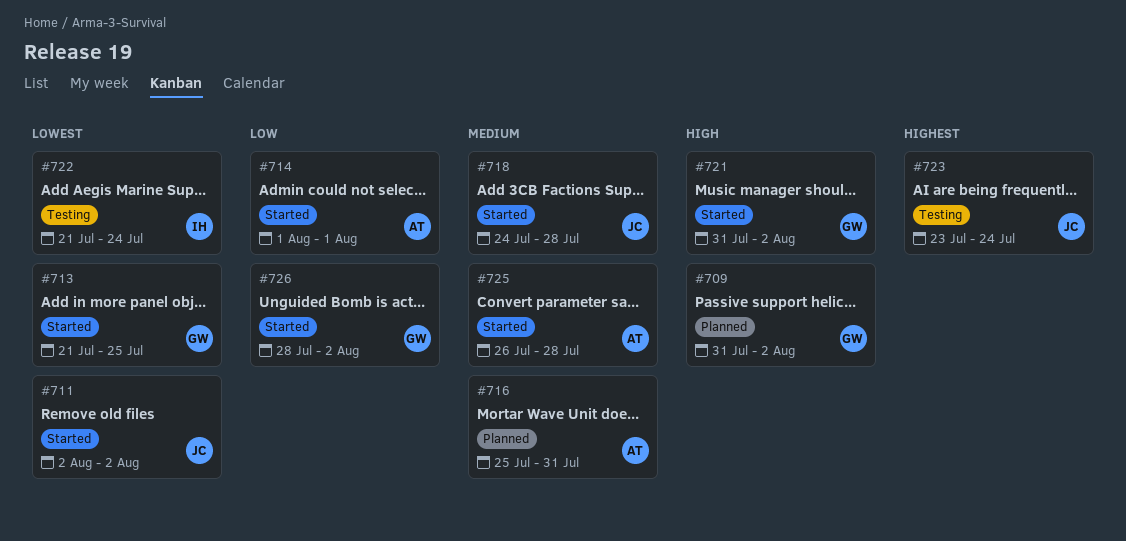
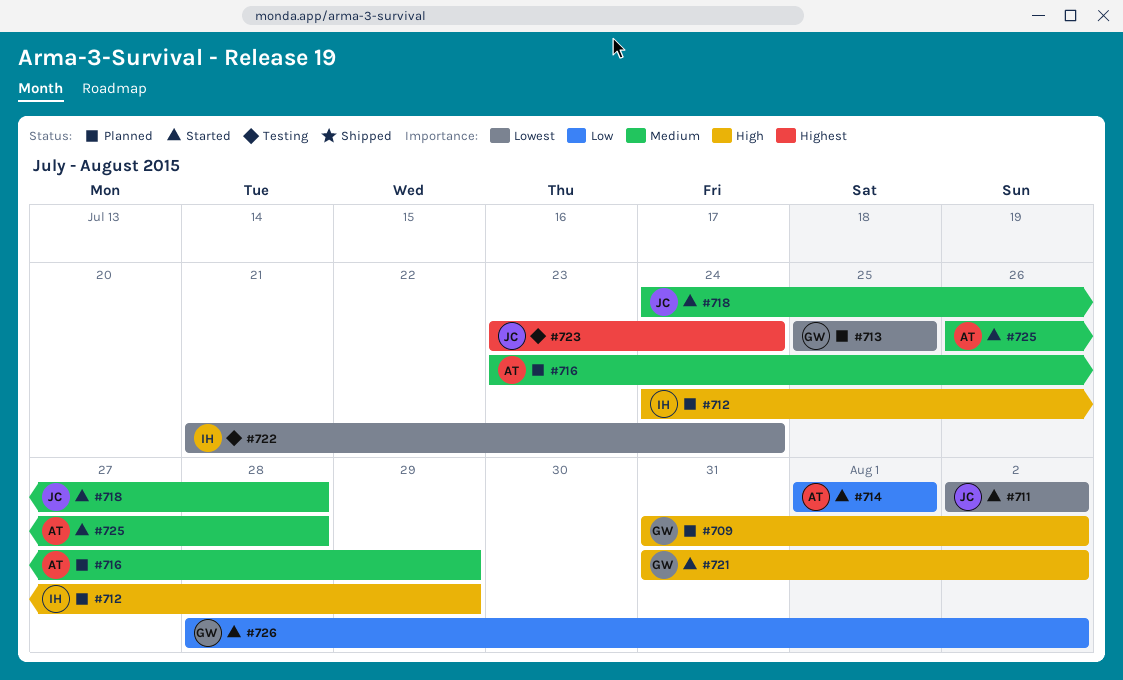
#712: none -> present
#713, status: Started -> Planned
#713, start: Jul 21 -> Jul 25
#716, start: Jul 25 -> Jul 23
#716, due: Jul 31 -> Jul 29

